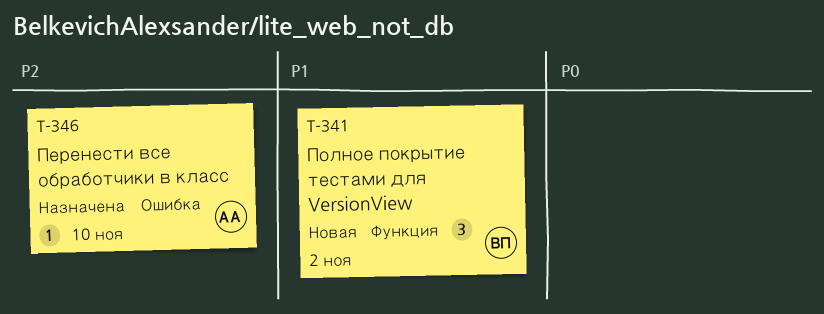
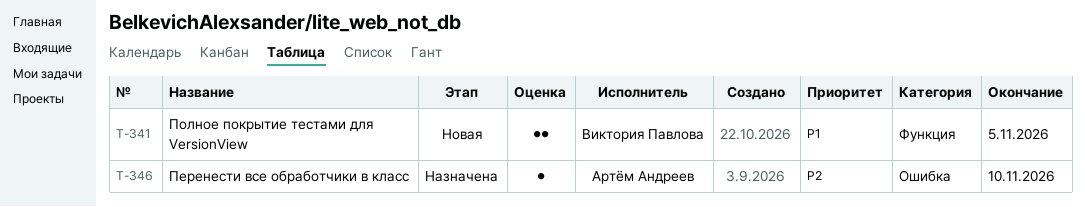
T-341, estimate: 3 -> 2
T-341, due: Nov 2 -> Nov 5

